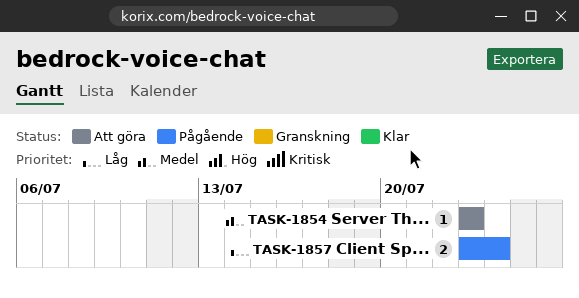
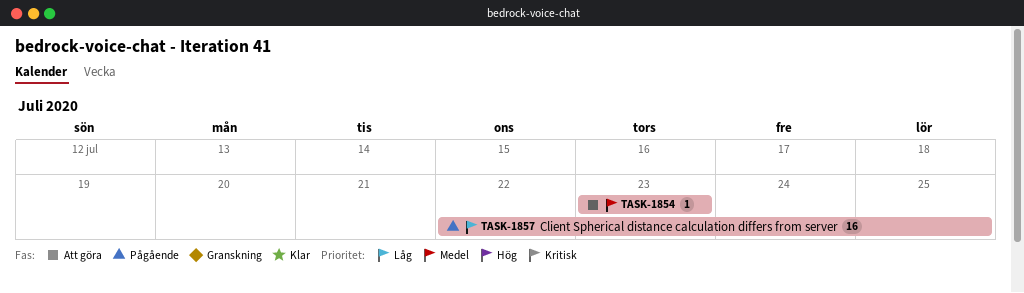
TASK-1857, estimate: 2 -> 16
TASK-1857, start: Jul 23 -> Jul 22
TASK-1857, due: Jul 24 -> Jul 25

